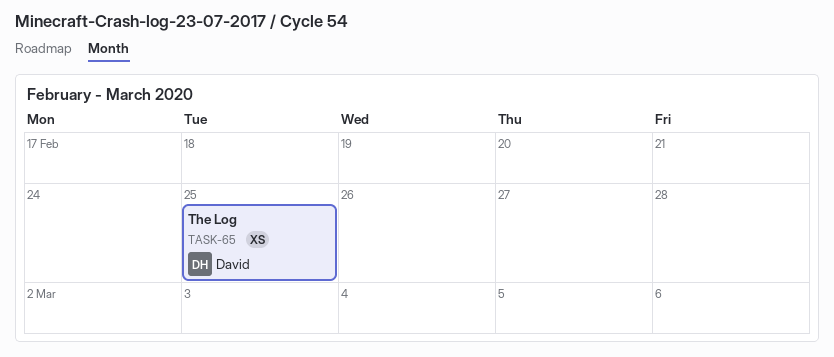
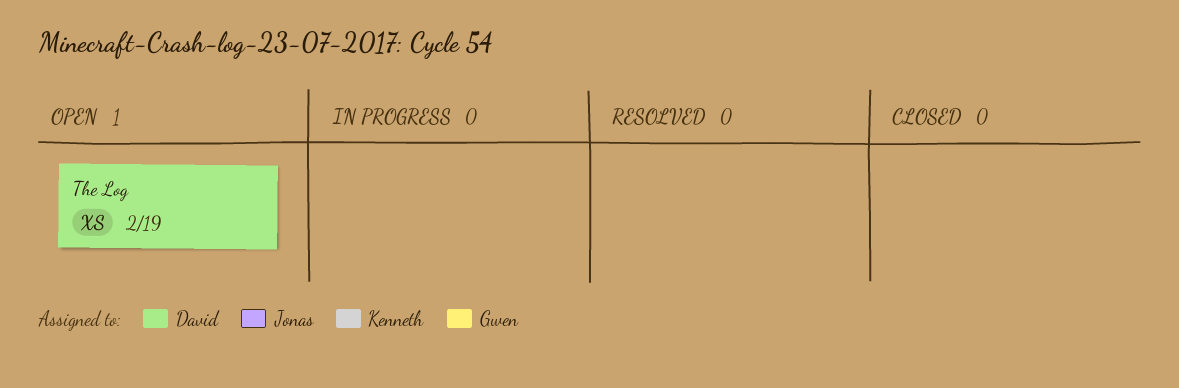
The Log, due: Feb 25 -> Feb 19

